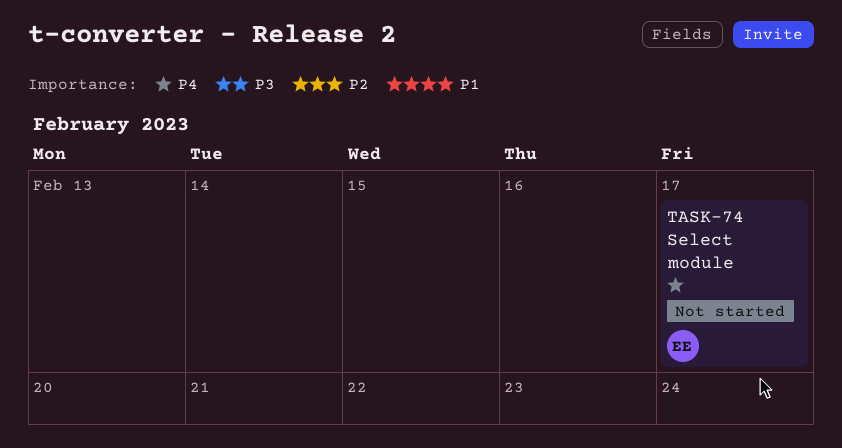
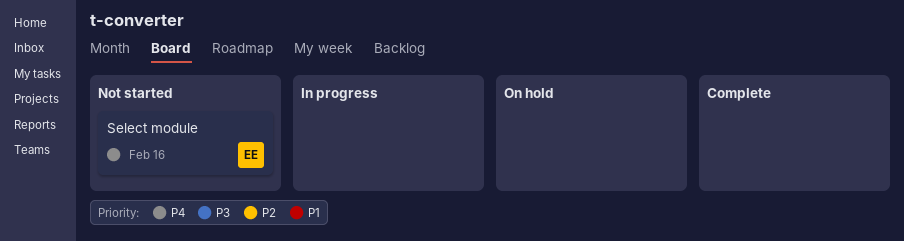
Select module, due: Feb 17 -> Feb 16

